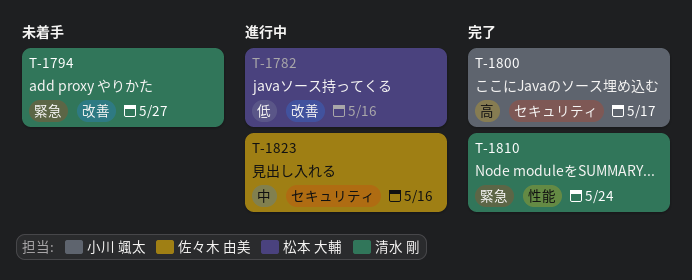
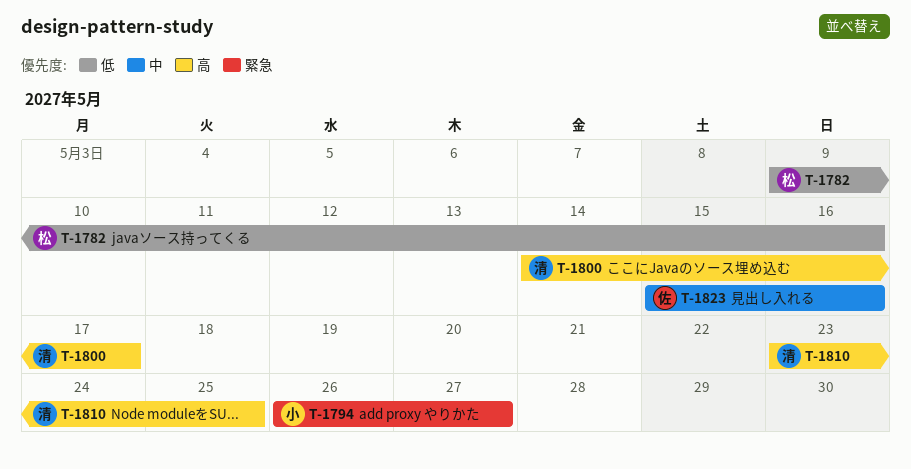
T-1794, owner: 清水 剛 -> 小川 颯太
T-1800, owner: 小川 颯太 -> 清水 剛
T-1810, priority: 緊急 -> 高
T-1810, due: May 24 -> May 25

